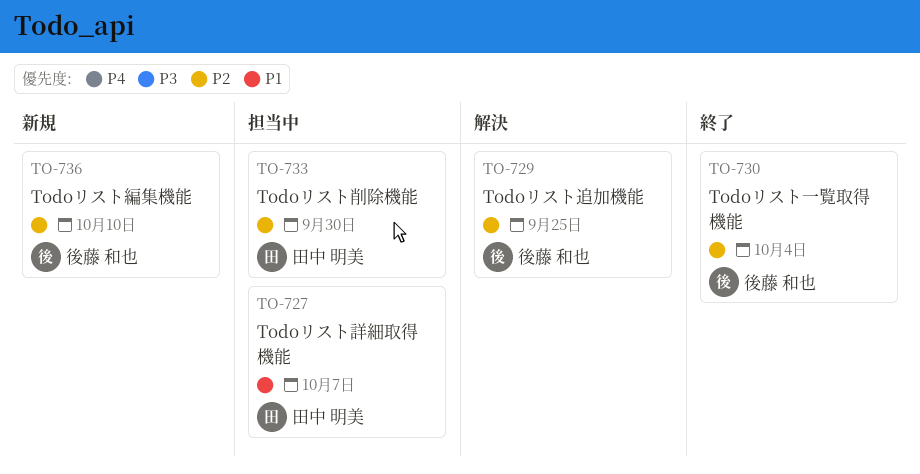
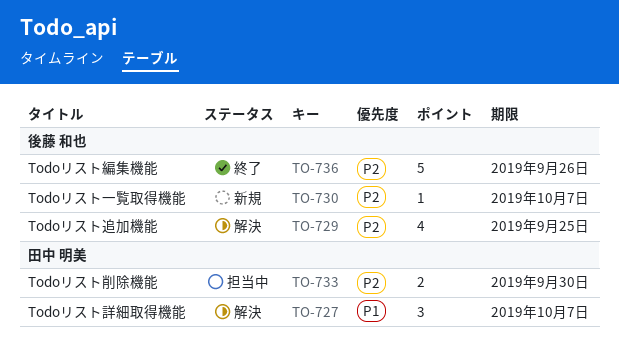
TO-727, status: 担当中 -> 解決
TO-730, status: 終了 -> 新規
TO-730, due: Oct 4 -> Oct 7
TO-736, status: 新規 -> 終了
TO-736, due: Oct 10 -> Sep 26

